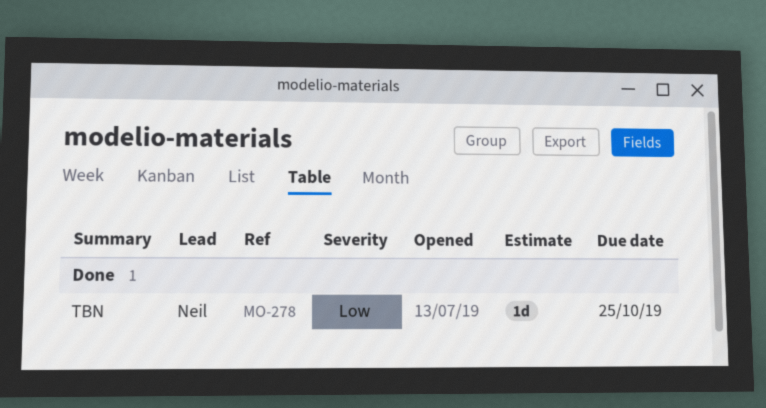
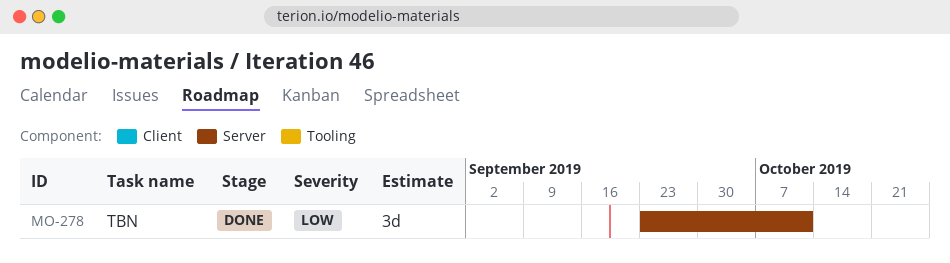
MO-278, estimate: 1d -> 3d
MO-278, due: Oct 25 -> Oct 11

